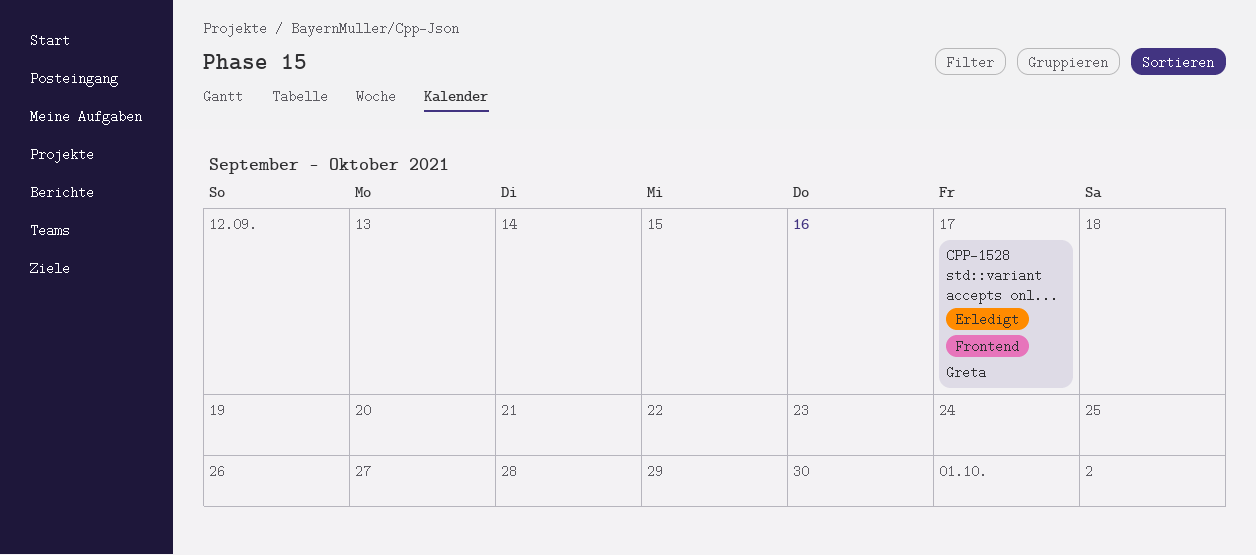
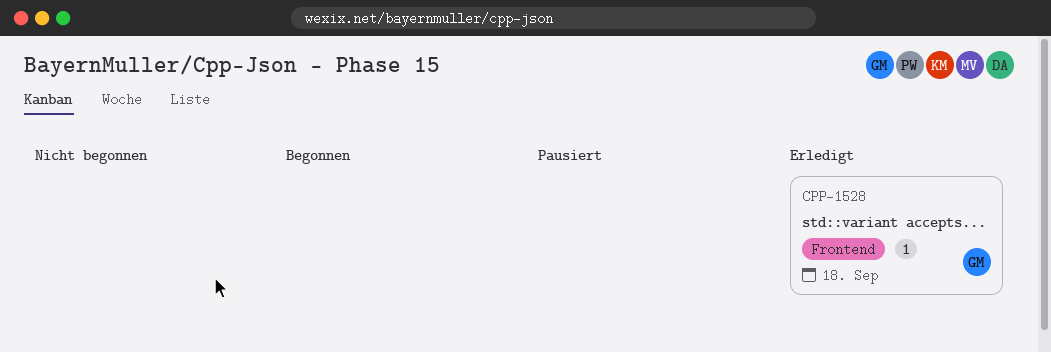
CPP-1528, due: Sep 17 -> Sep 18

